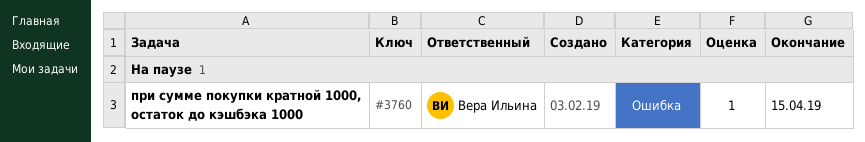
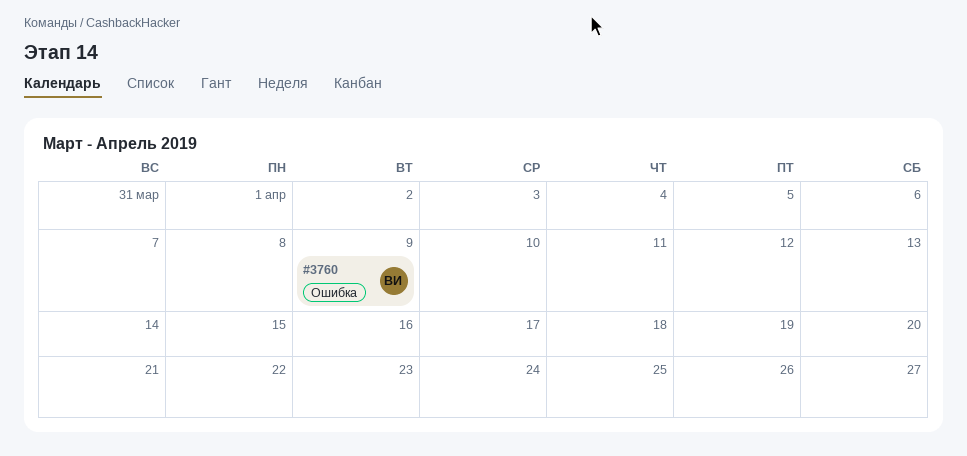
#3760, due: Apr 15 -> Apr 9

